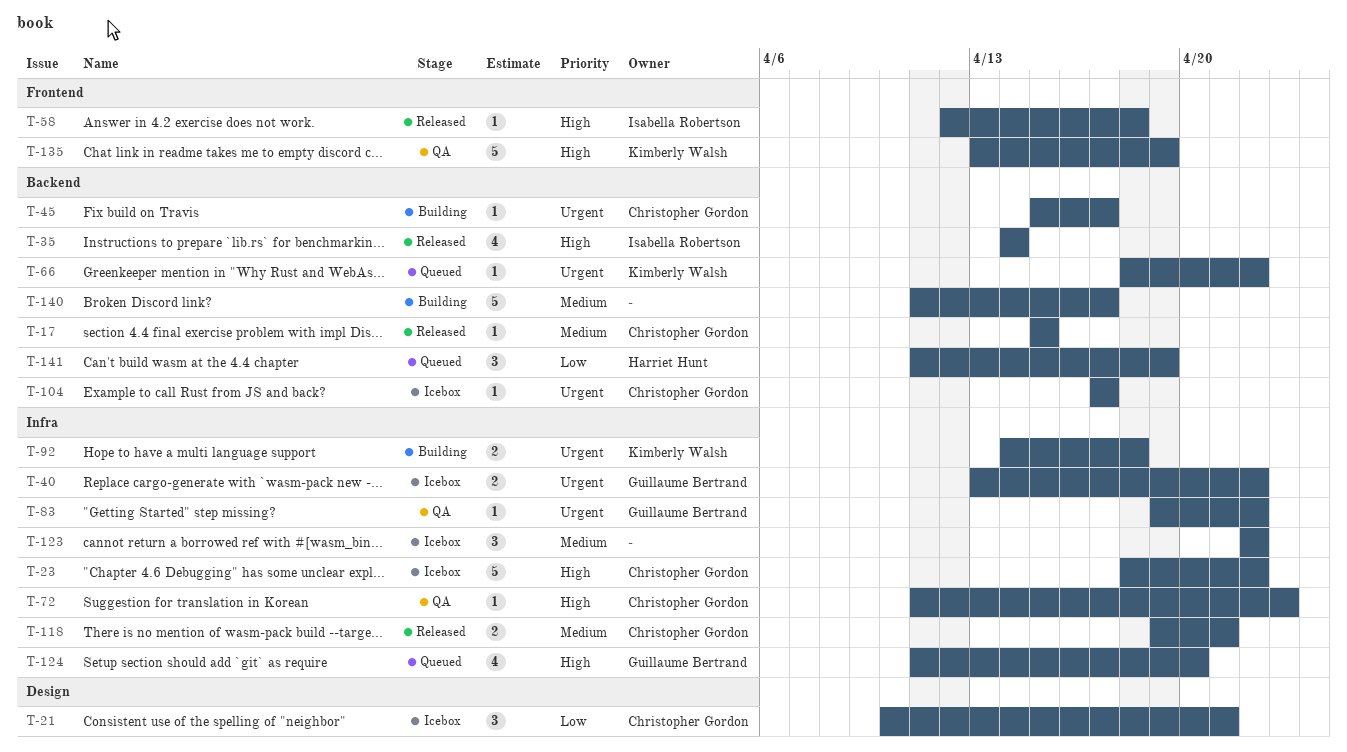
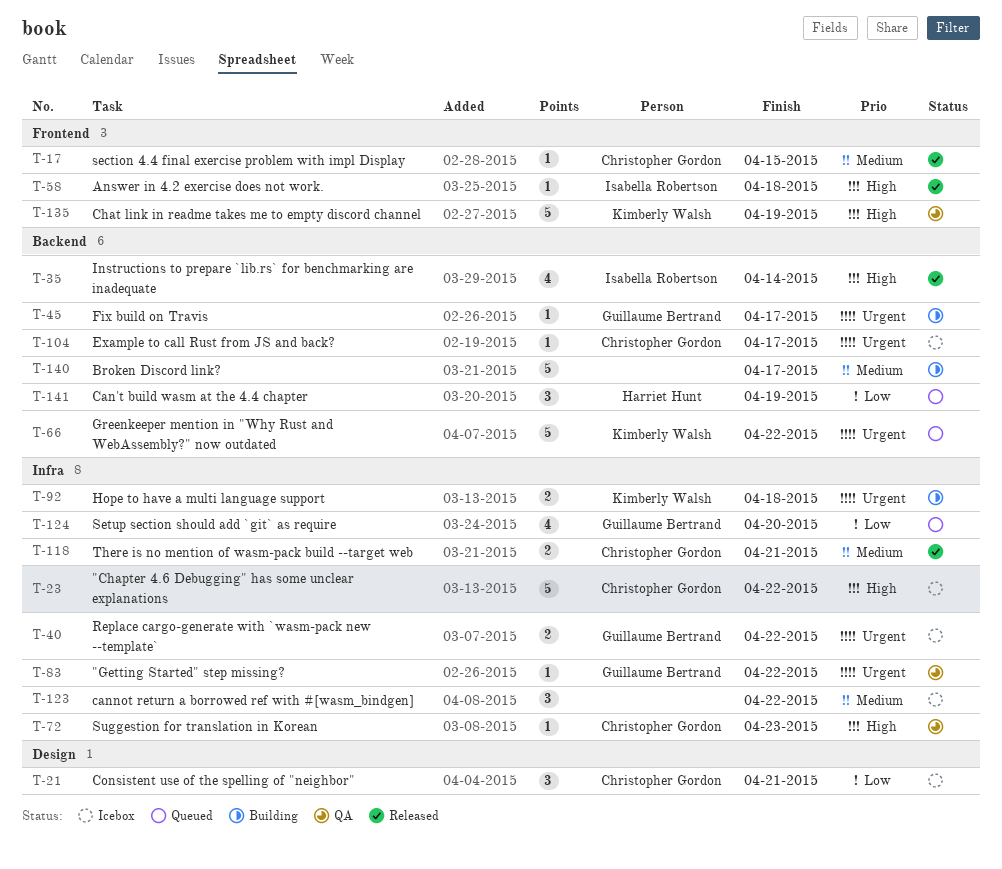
T-17, label: Backend -> Frontend
T-45, owner: Christopher Gordon -> Guillaume Bertrand
T-66, estimate: 1 -> 5
T-124, priority: High -> Low

